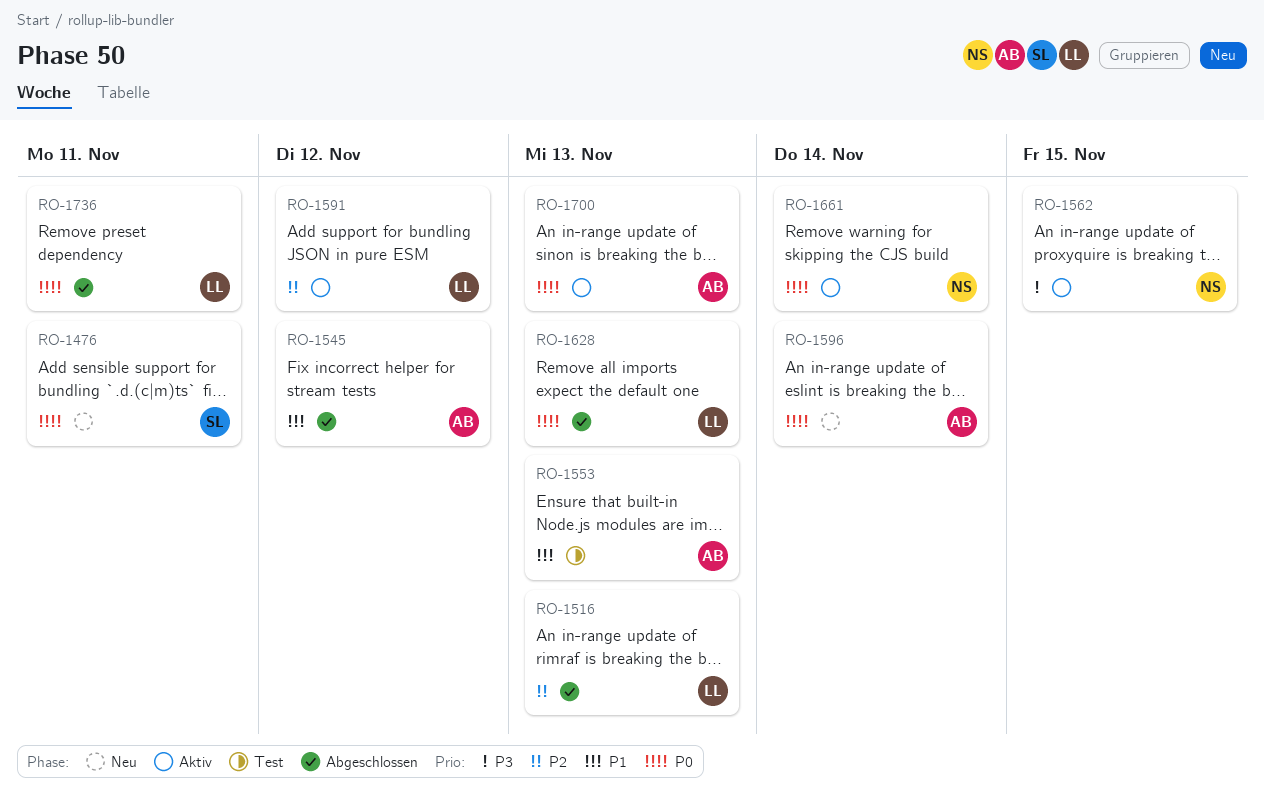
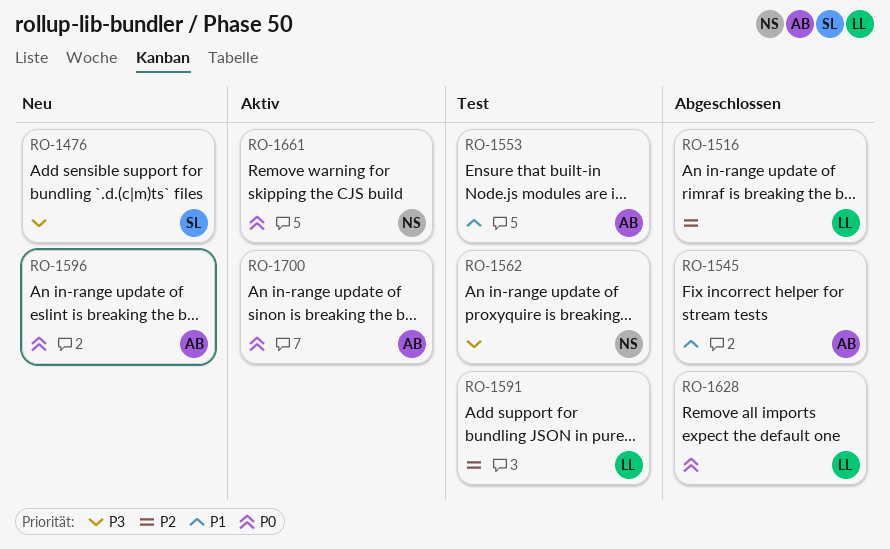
RO-1476, priority: P0 -> P3
RO-1562, status: Aktiv -> Test
RO-1591, status: Aktiv -> Test
RO-1736: present -> none

